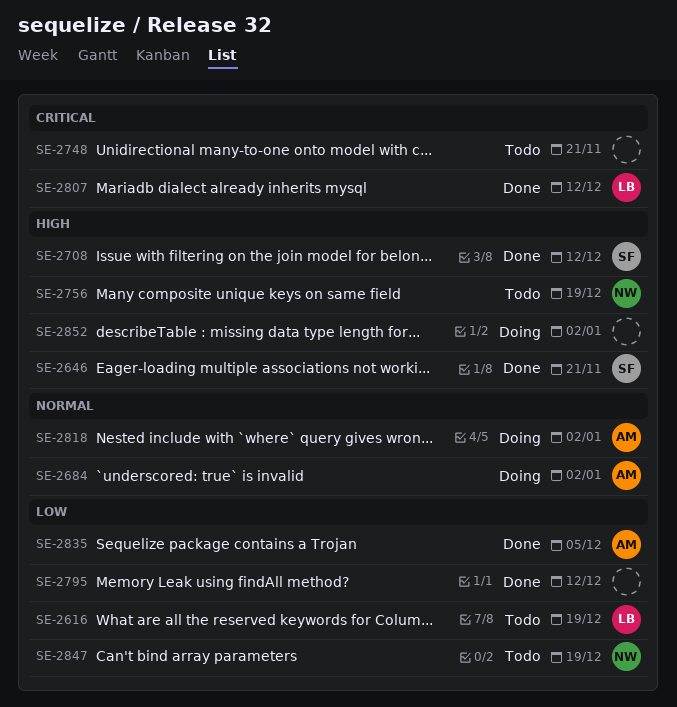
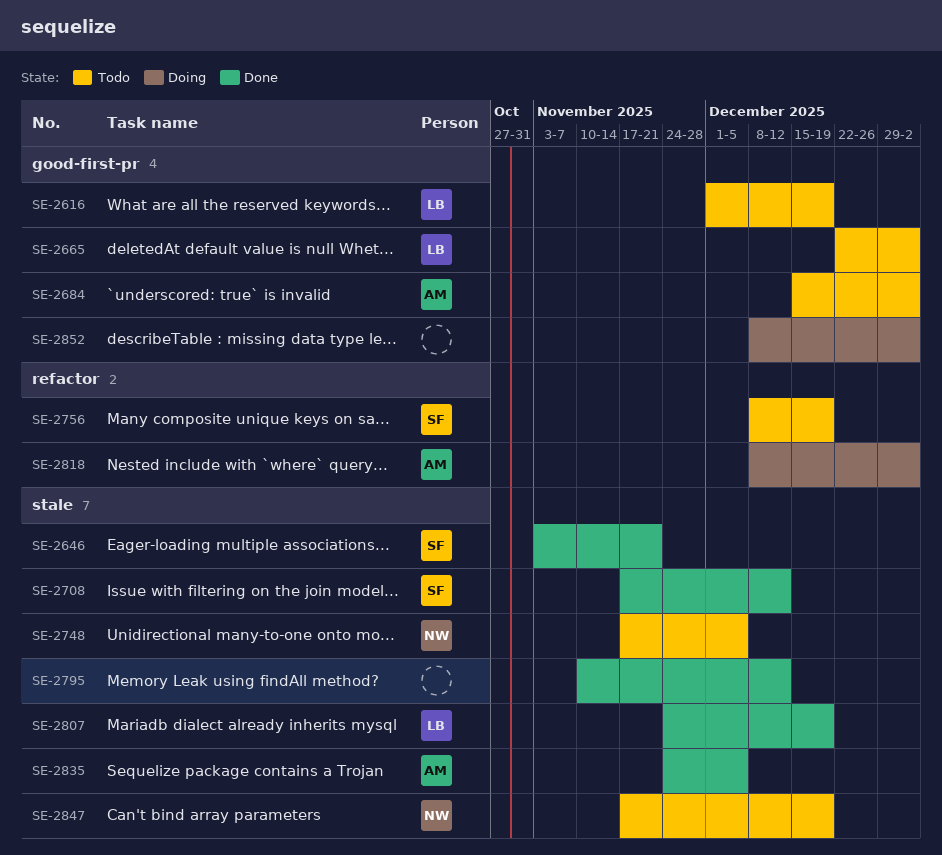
SE-2665: none -> present
SE-2684, status: Doing -> Todo
SE-2748, owner: none -> NW
SE-2748, due: Nov 21 -> Dec 5
SE-2756, owner: NW -> SF
SE-2807, due: Dec 12 -> Dec 19

